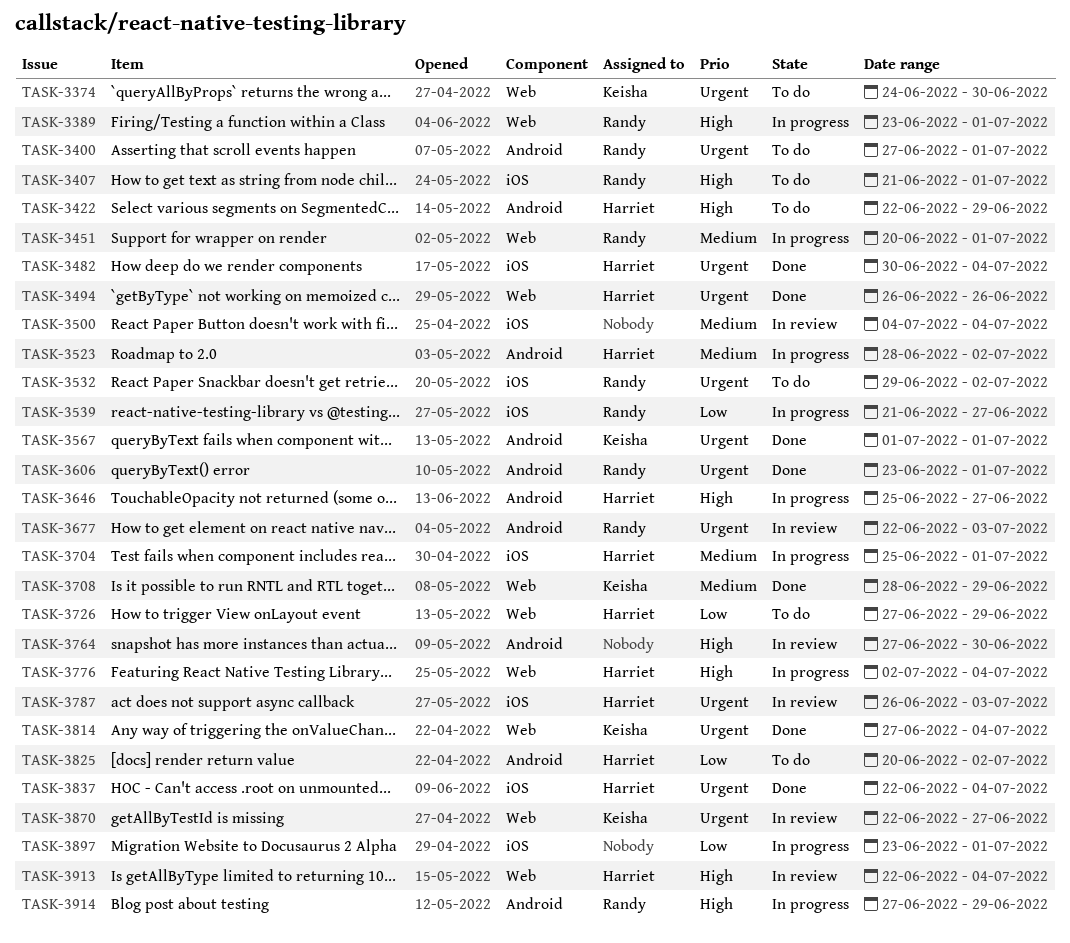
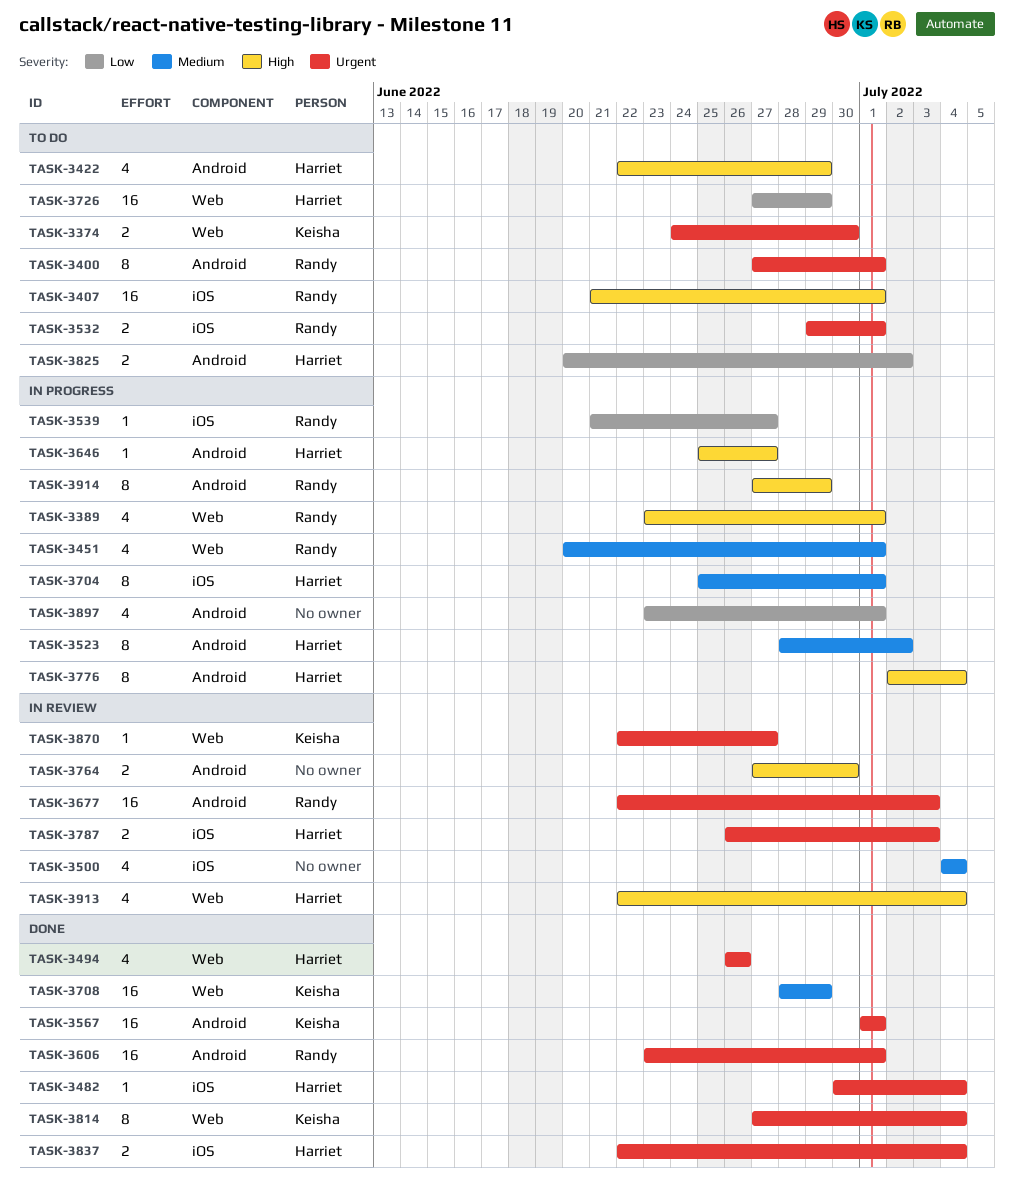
TASK-3532, due: Jul 2 -> Jul 1
TASK-3776, label: Web -> Android
TASK-3897, label: iOS -> Android

